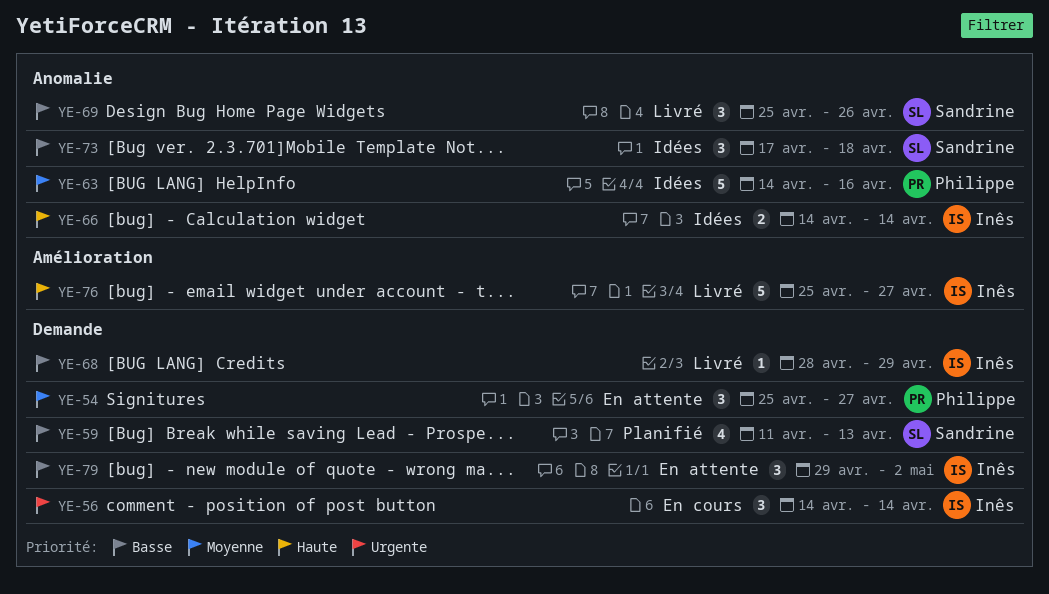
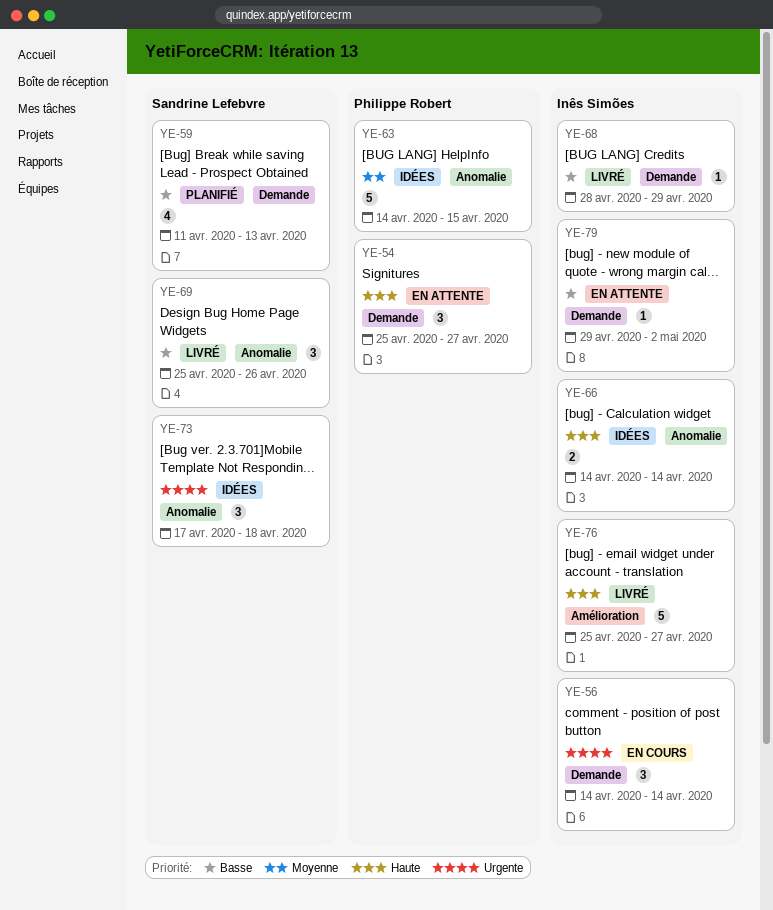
YE-54, priority: Moyenne -> Haute
YE-63, due: Apr 16 -> Apr 15
YE-73, priority: Basse -> Urgente
YE-79, estimate: 3 -> 1

